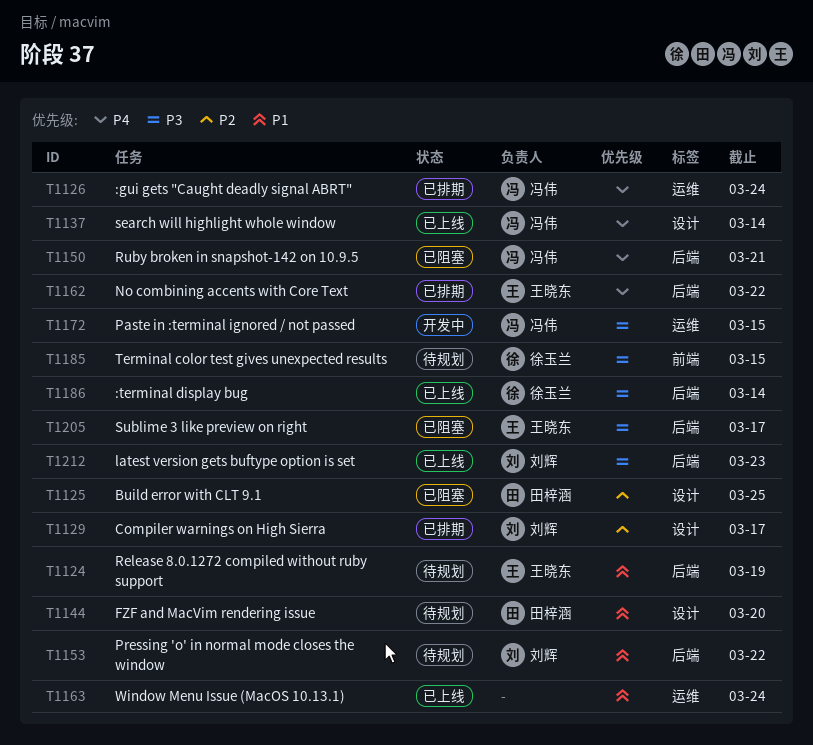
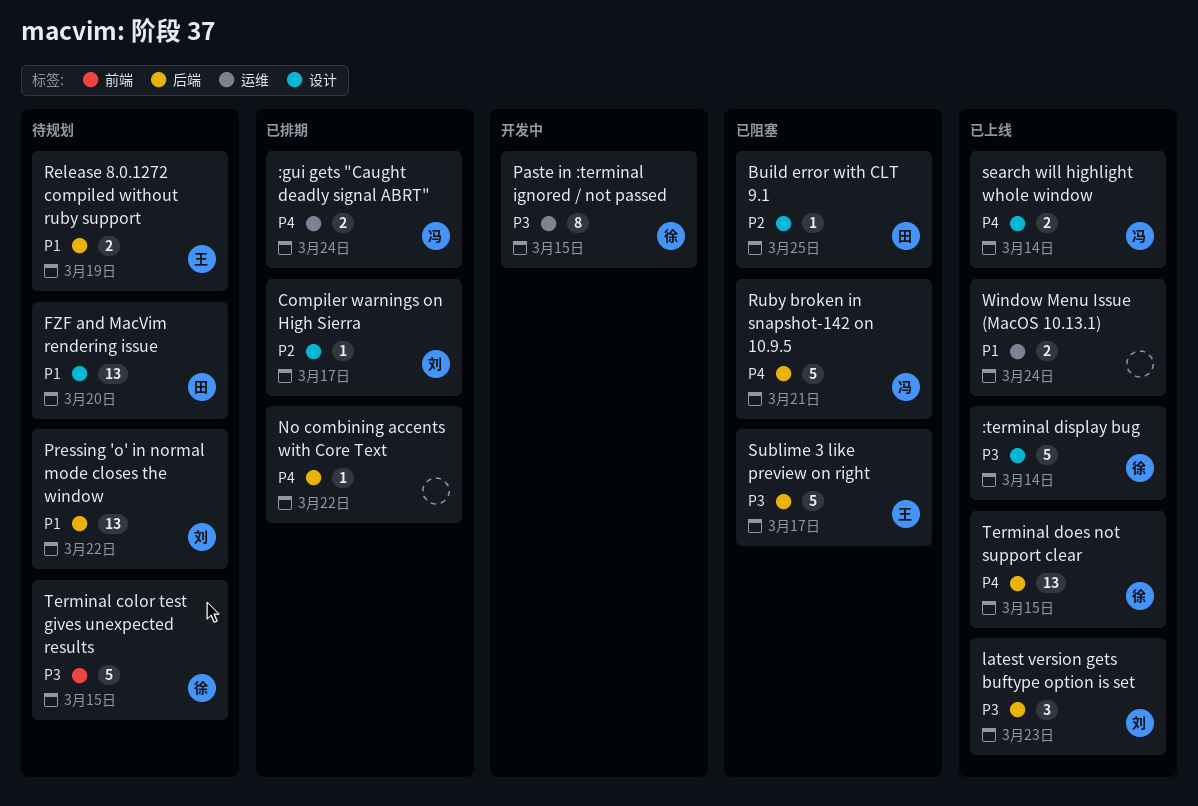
:terminal display bug, label: 后端 -> 设计
No combining accents with Core Text, owner: 王晓东 -> none
Paste in :terminal ignored / not passed, owner: 冯伟 -> 徐玉兰
Terminal does not support clear: none -> present

